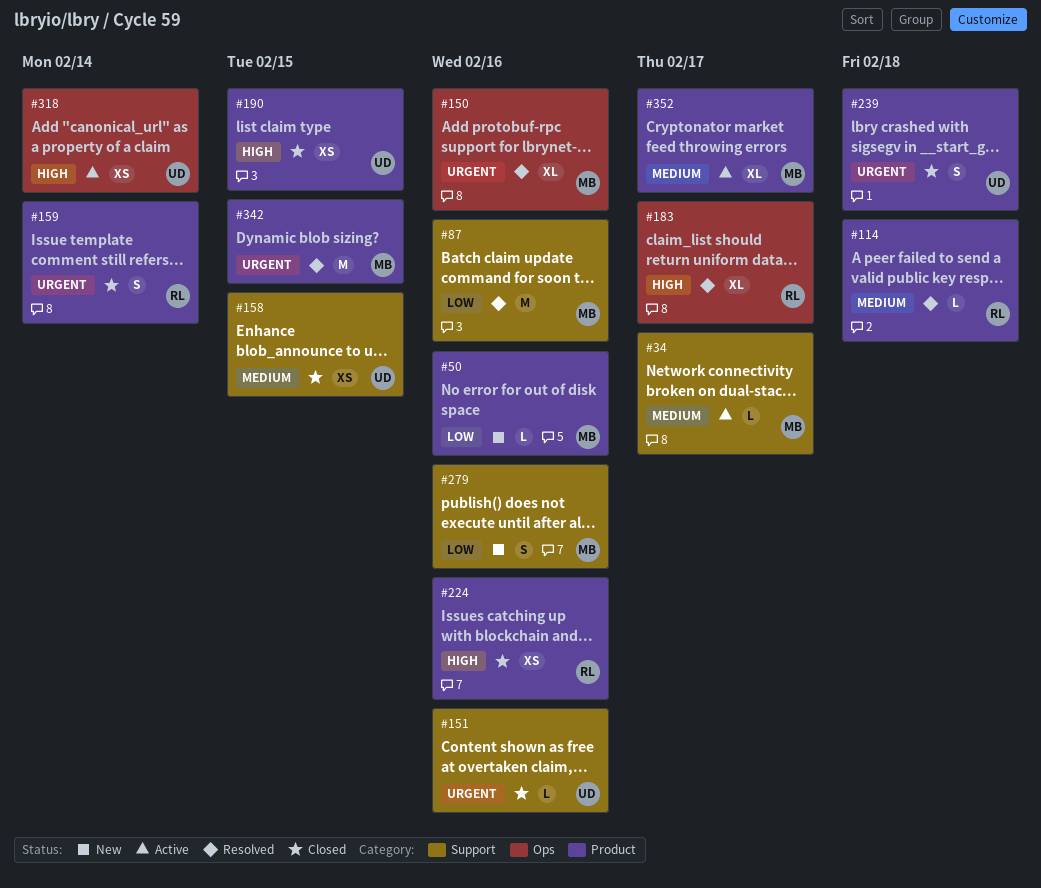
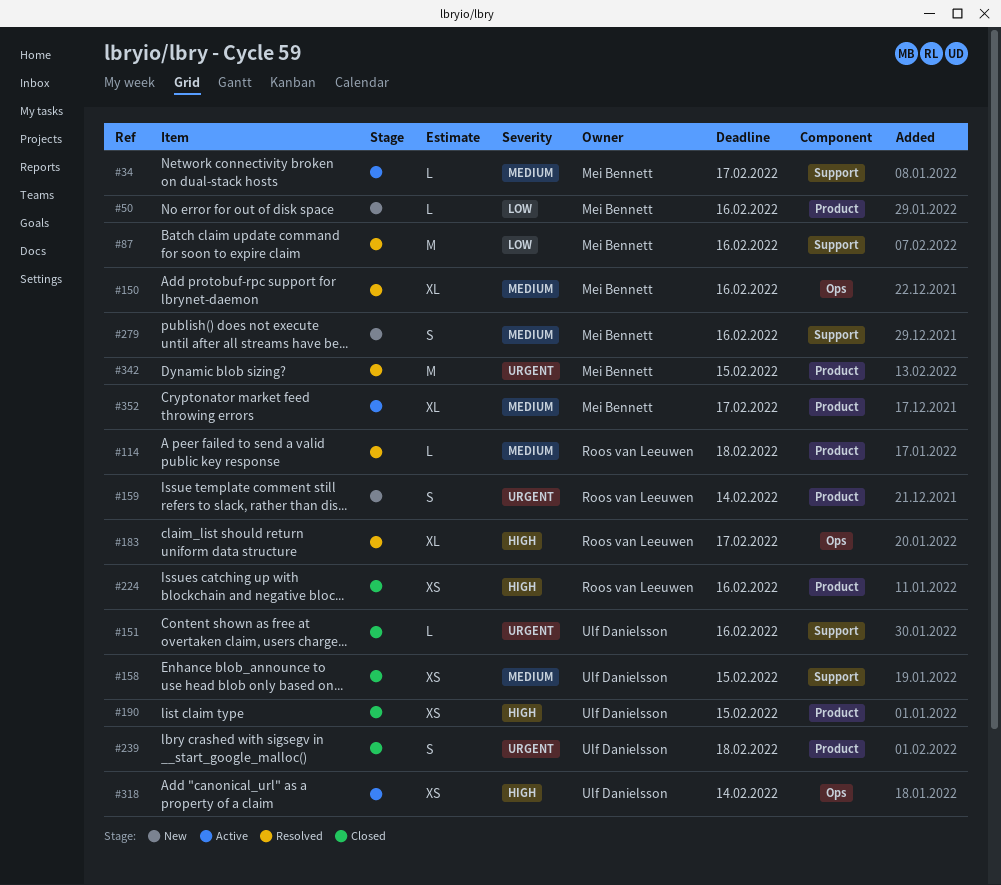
#150, priority: Urgent -> Medium
#159, status: Closed -> New
#279, priority: Low -> Medium

